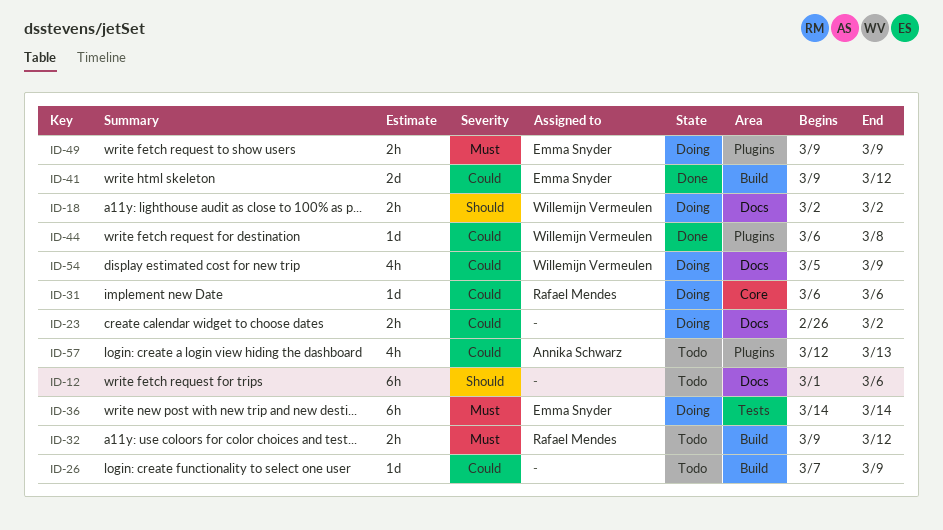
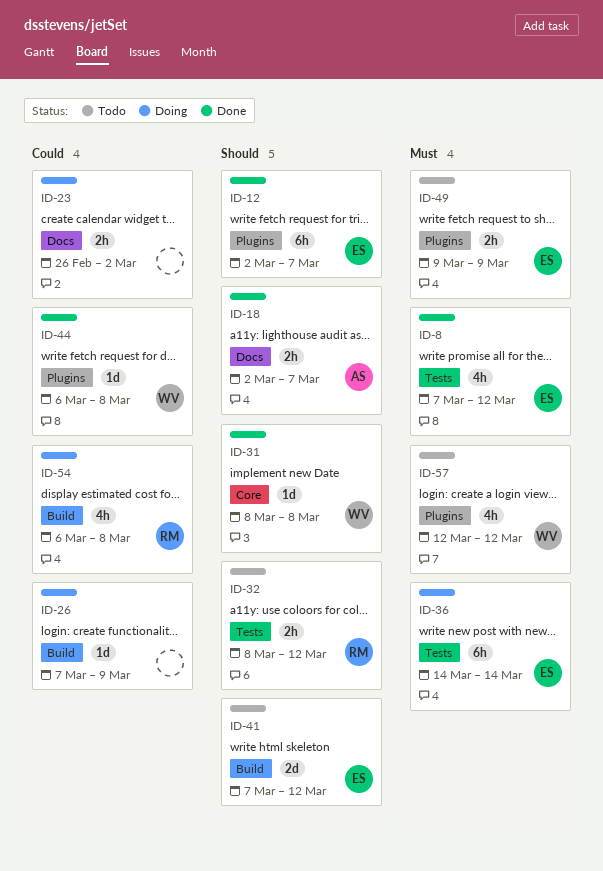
ID-8: none -> present
ID-12, status: Todo -> Done
ID-12, owner: none -> Emma Snyder
ID-12, label: Docs -> Plugins
ID-12, start: Mar 1 -> Mar 2
ID-12, due: Mar 6 -> Mar 7
ID-18, status: Doing -> Done
ID-18, owner: Willemijn Vermeulen -> Annika Schwarz
ID-18, due: Mar 2 -> Mar 7
ID-26, status: Todo -> Doing
ID-31, status: Doing -> Done
ID-31, owner: Rafael Mendes -> Willemijn Vermeulen
ID-31, priority: Could -> Should
ID-31, start: Mar 6 -> Mar 8
ID-31, due: Mar 6 -> Mar 8
ID-32, priority: Must -> Should
ID-32, label: Build -> Tests
ID-32, start: Mar 9 -> Mar 8
ID-41, status: Done -> Todo
ID-41, priority: Could -> Should
ID-41, start: Mar 9 -> Mar 7
ID-49, status: Doing -> Todo
ID-54, owner: Willemijn Vermeulen -> Rafael Mendes
ID-54, label: Docs -> Build
ID-54, start: Mar 5 -> Mar 6
ID-54, due: Mar 9 -> Mar 8
ID-57, owner: Annika Schwarz -> Willemijn Vermeulen
ID-57, priority: Could -> Must
ID-57, due: Mar 13 -> Mar 12

